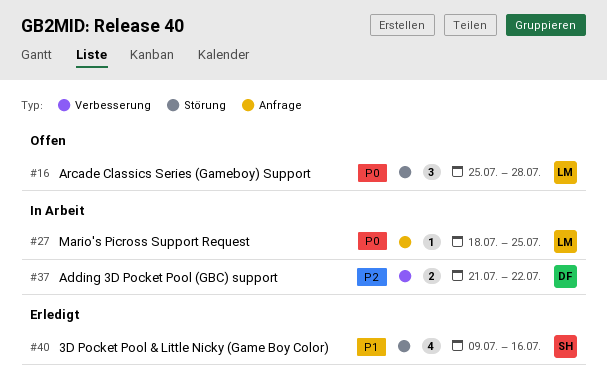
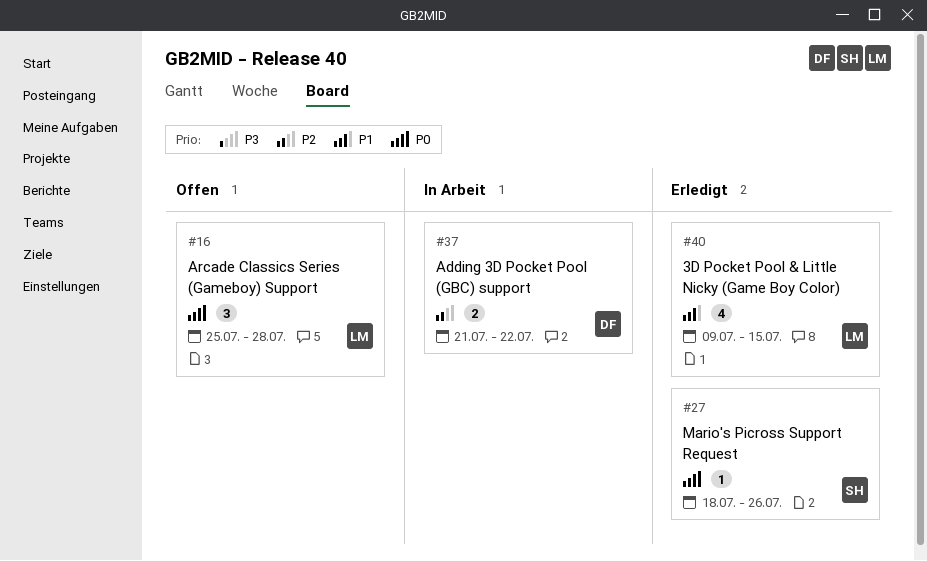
#27, status: In Arbeit -> Erledigt
#27, owner: LM -> SH
#27, due: Jul 25 -> Jul 26
#40, owner: SH -> LM
#40, due: Jul 16 -> Jul 15

